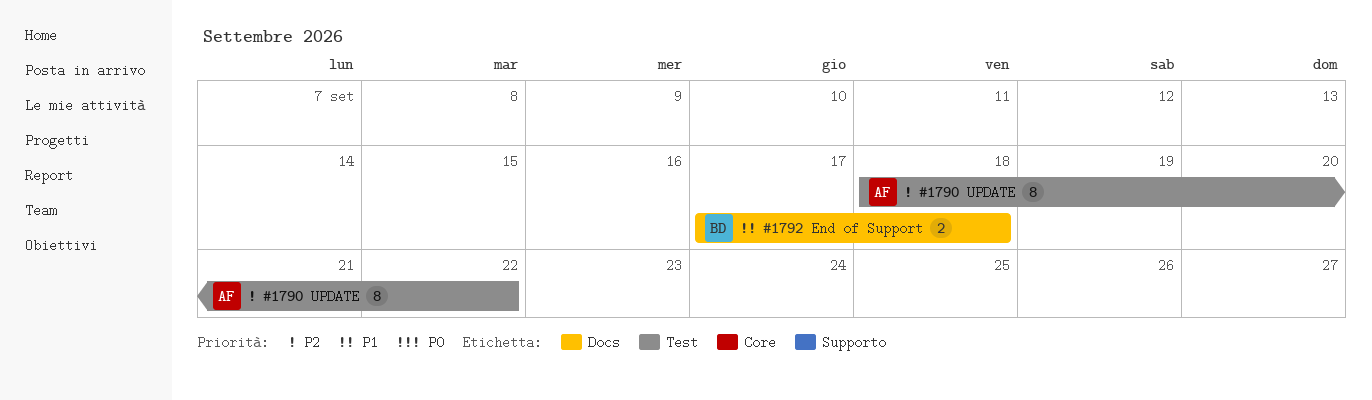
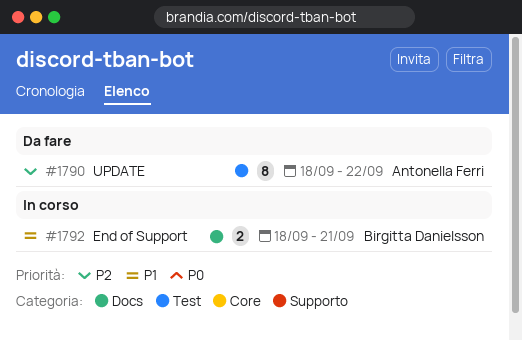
#1792, start: Sep 17 -> Sep 18
#1792, due: Sep 18 -> Sep 21

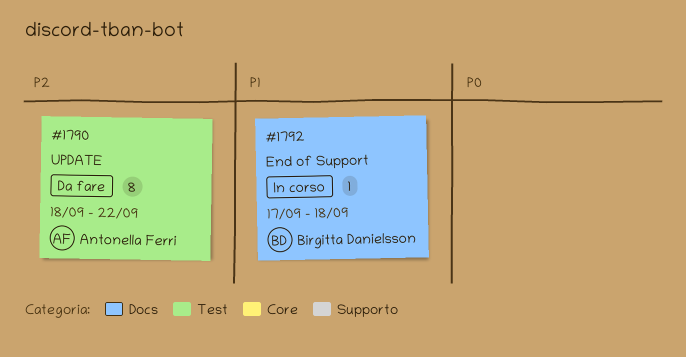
#1792, estimate: 2 -> 1
#1792, start: Sep 18 -> Sep 17
#1792, due: Sep 21 -> Sep 18

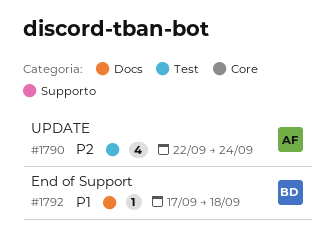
#1790, estimate: 8 -> 4
#1790, start: Sep 18 -> Sep 22
#1790, due: Sep 22 -> Sep 24

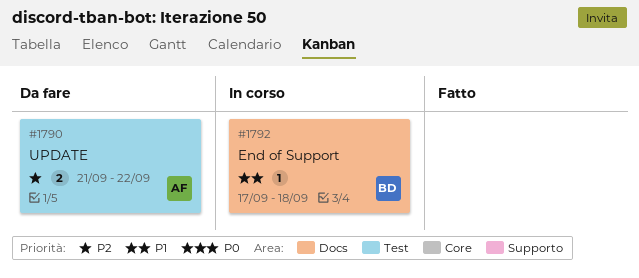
#1790, estimate: 4 -> 2
#1790, start: Sep 22 -> Sep 21
#1790, due: Sep 24 -> Sep 22

